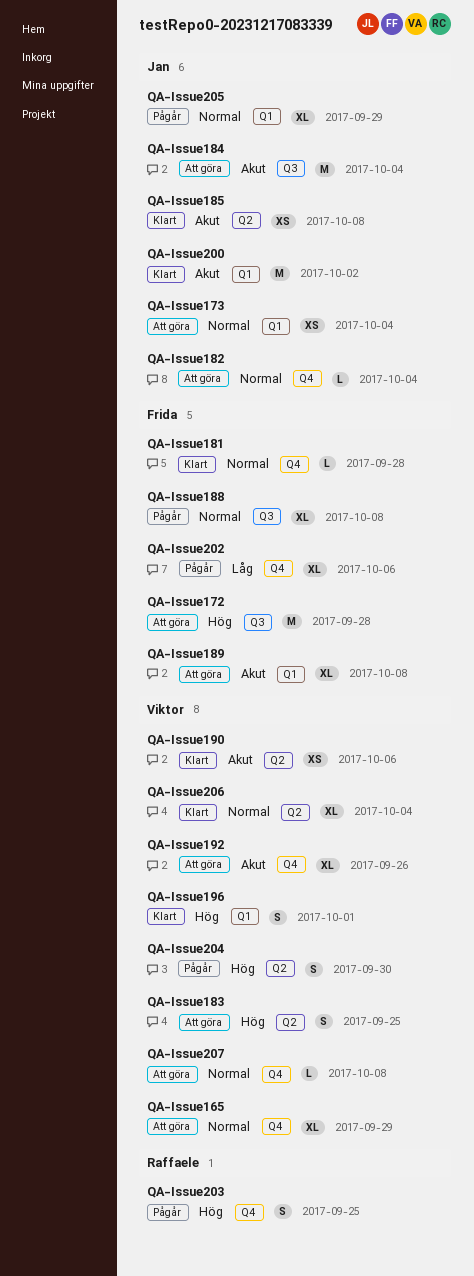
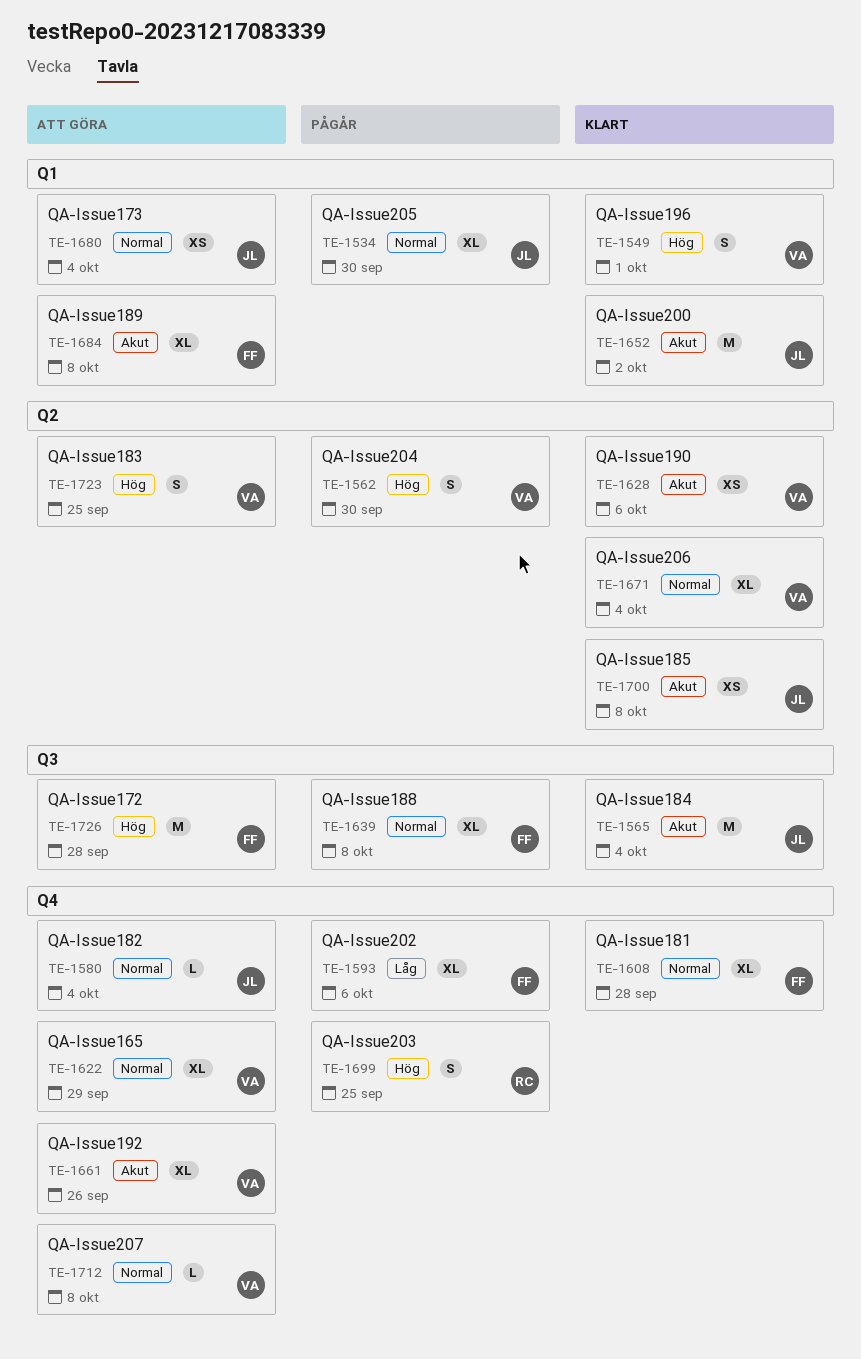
QA-Issue181, estimate: L -> XL
QA-Issue184, status: Att göra -> Klart
QA-Issue205, due: Sep 29 -> Sep 30

